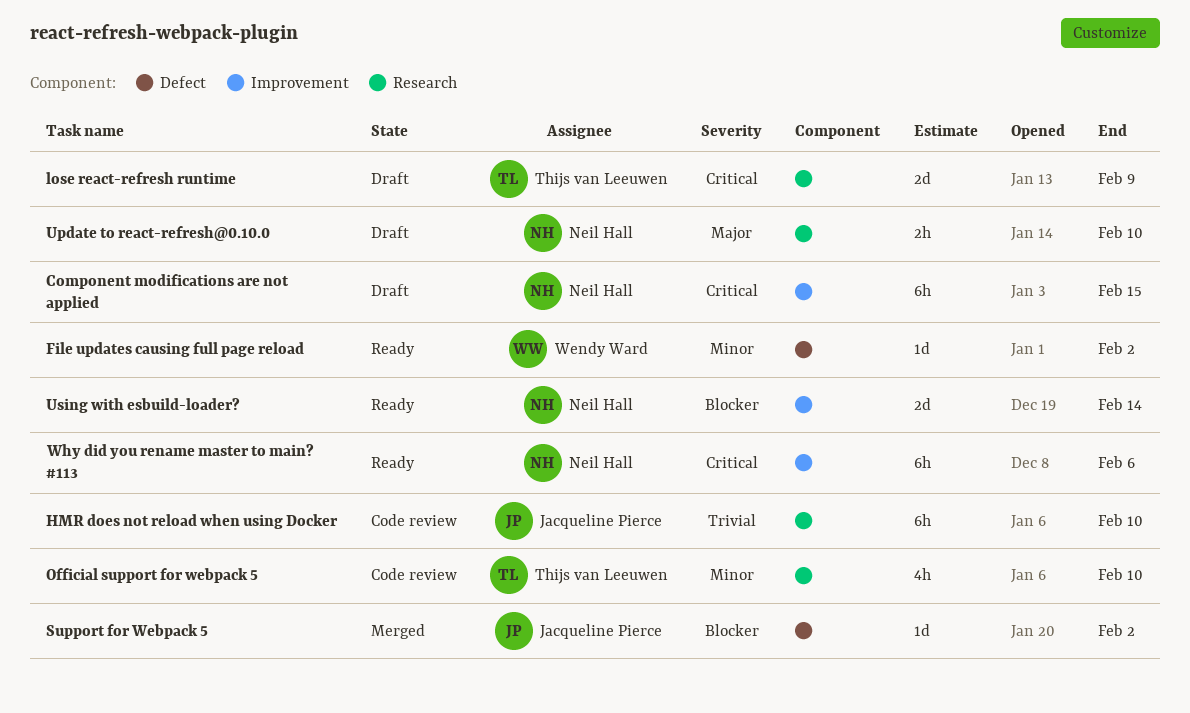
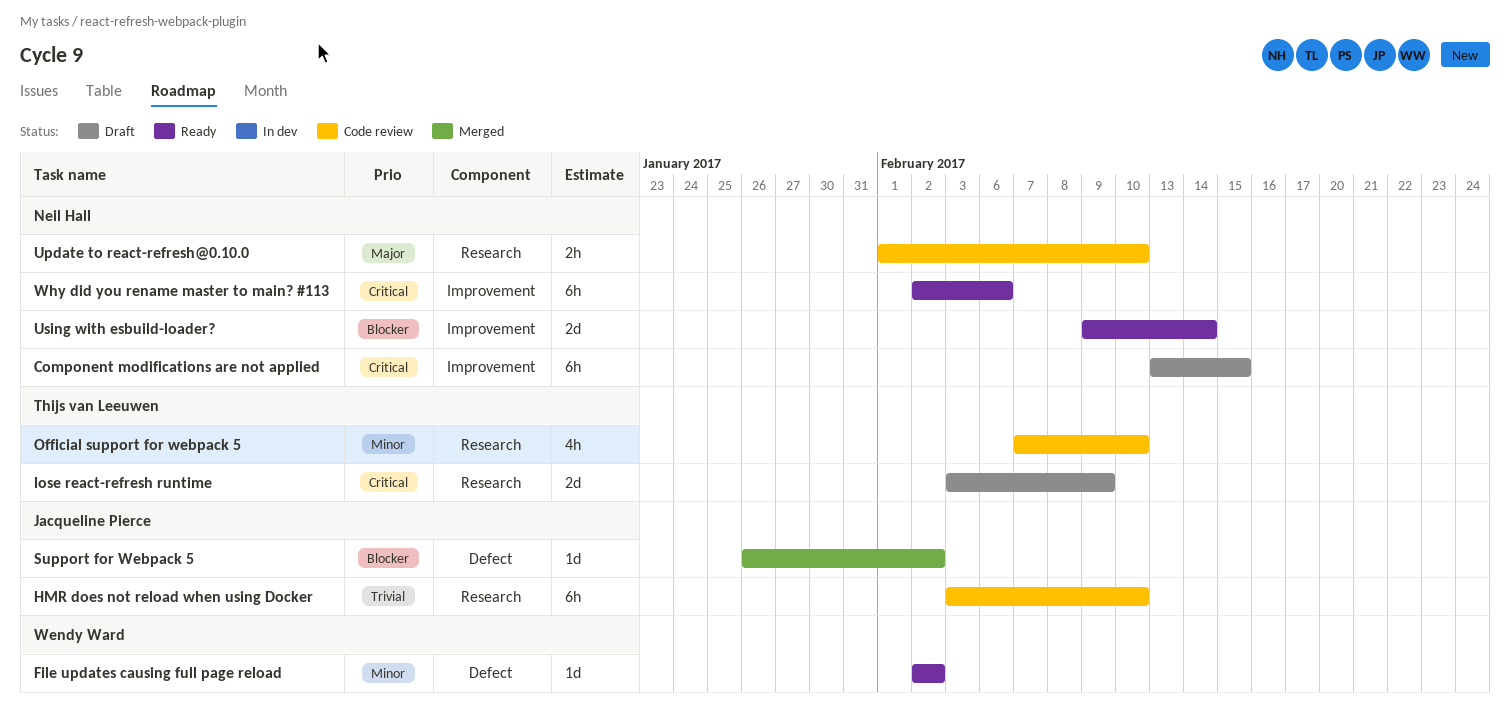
Update to react-refresh@0.10.0, status: Draft -> Code review

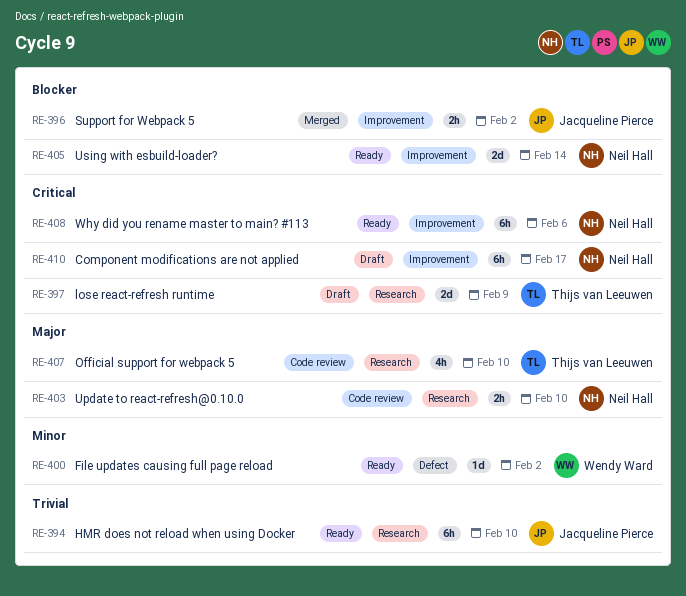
Component modifications are not applied, due: Feb 15 -> Feb 17
HMR does not reload when using Docker, status: Code review -> Ready
Official support for webpack 5, priority: Minor -> Major
Support for Webpack 5, label: Defect -> Improvement
Support for Webpack 5, estimate: 1d -> 2h

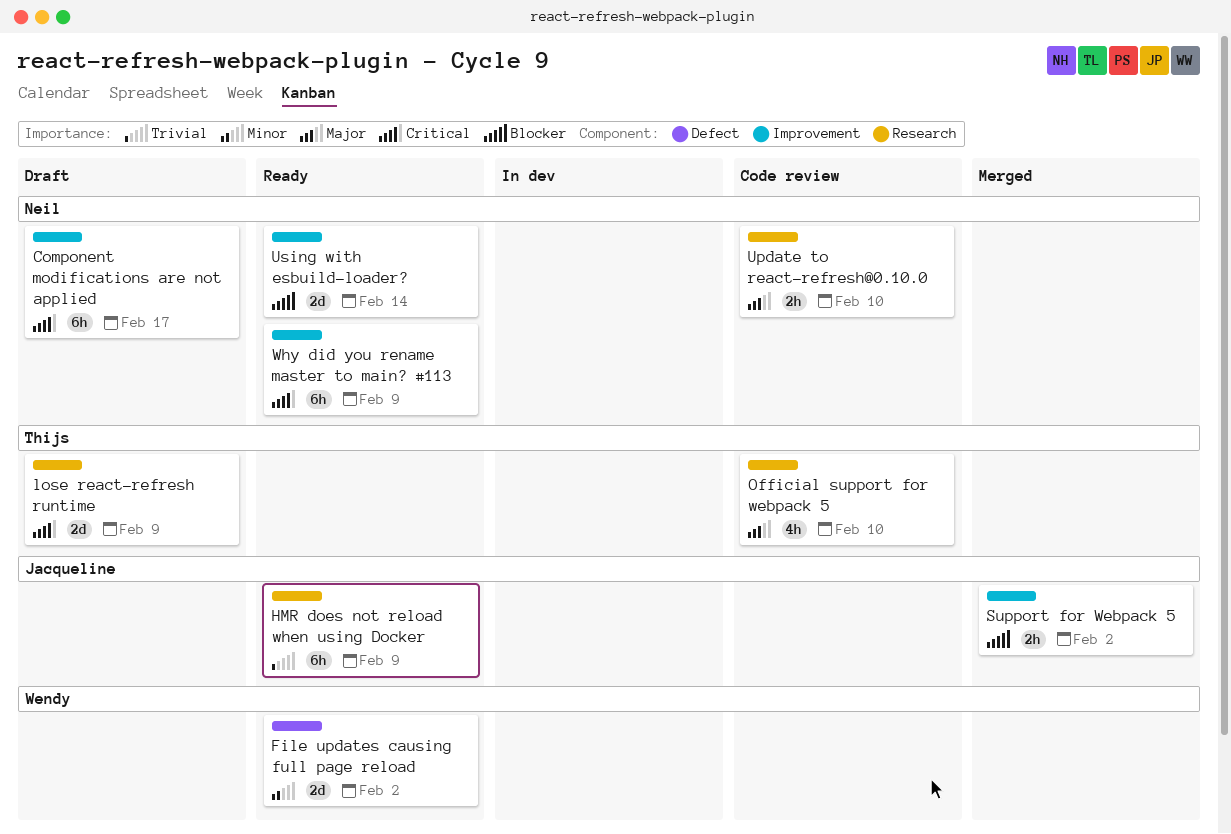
File updates causing full page reload, estimate: 1d -> 2d
HMR does not reload when using Docker, due: Feb 10 -> Feb 9
Why did you rename master to main? #113, due: Feb 6 -> Feb 9

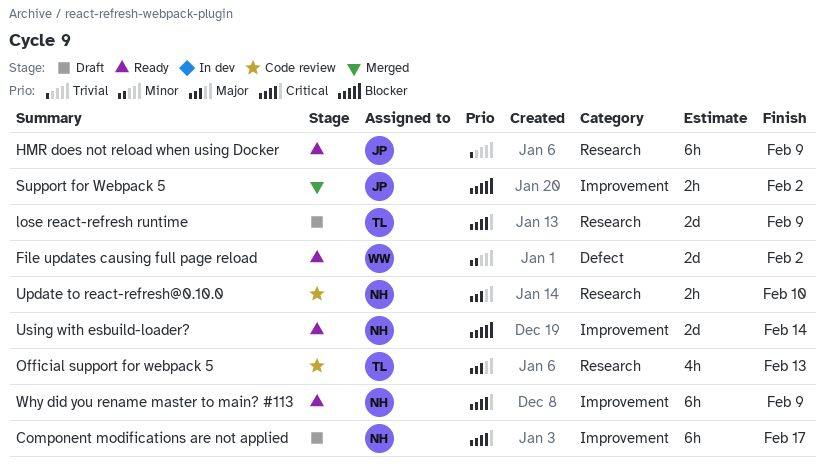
Official support for webpack 5, due: Feb 10 -> Feb 13

